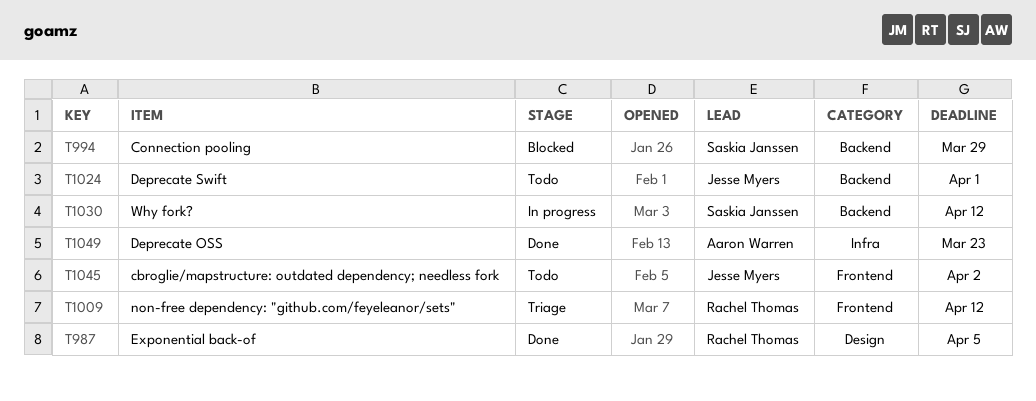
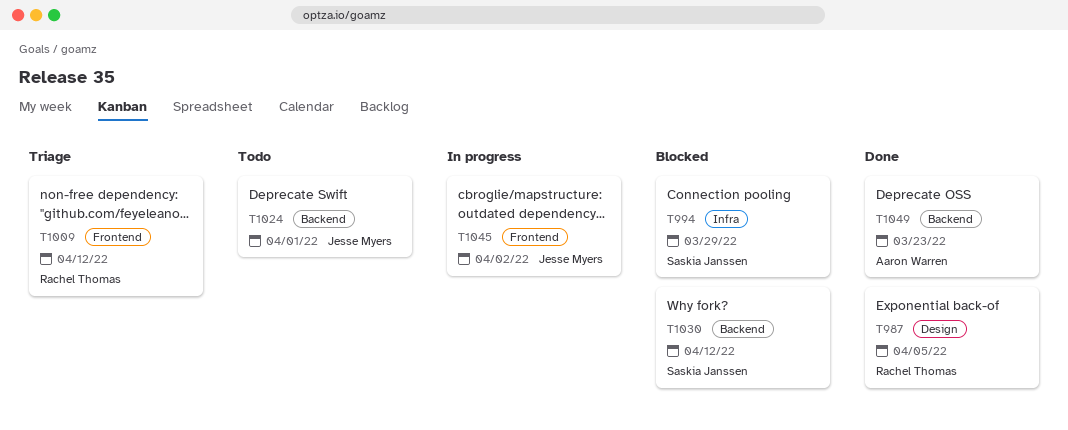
T994, label: Backend -> Infra
T1030, status: In progress -> Blocked
T1045, status: Todo -> In progress
T1049, label: Infra -> Backend

